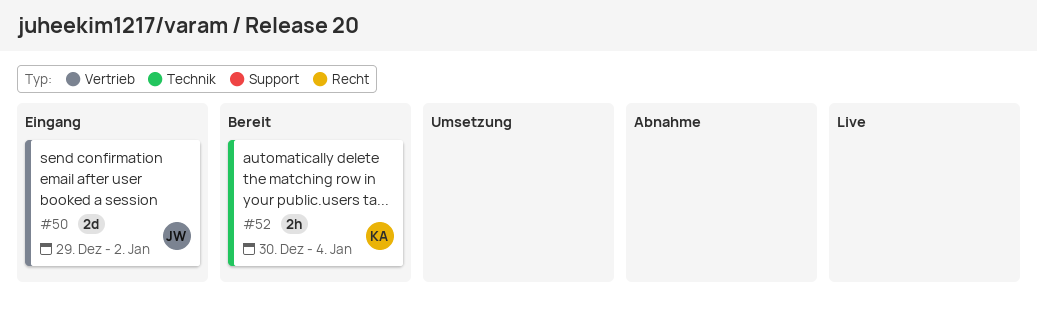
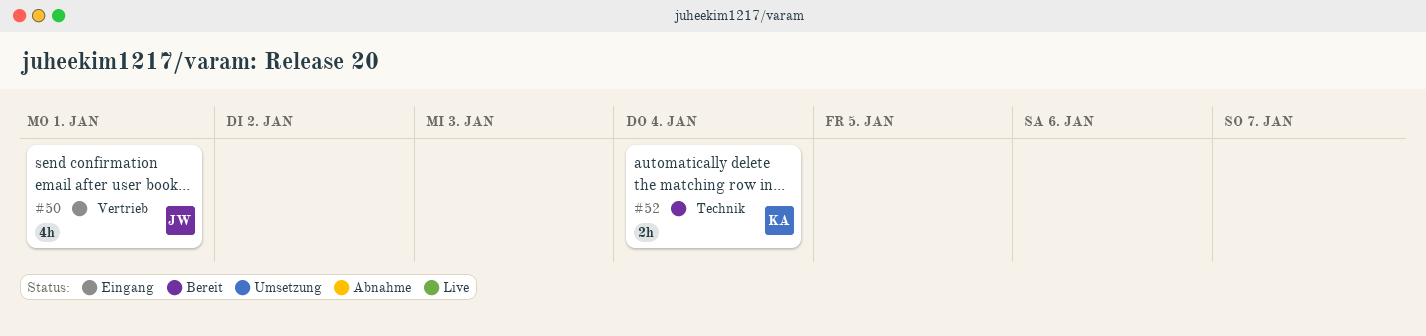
#50, estimate: 2d -> 4h
#50, due: Jan 2 -> Jan 1

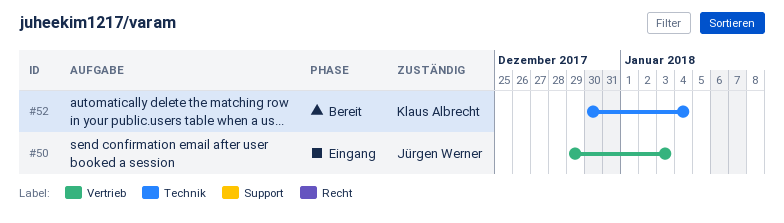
#50, due: Jan 1 -> Jan 3

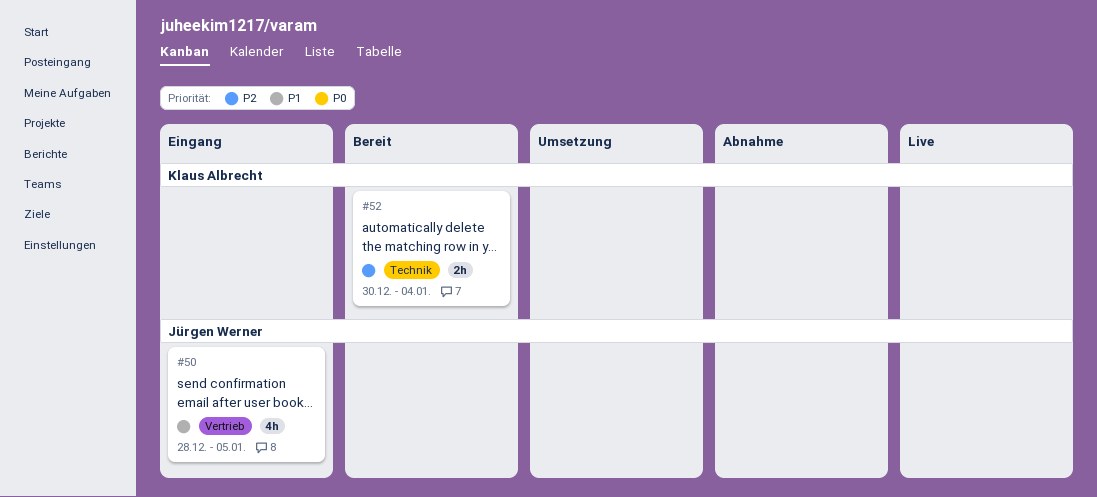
#50, start: Dec 29 -> Dec 28
#50, due: Jan 3 -> Jan 5

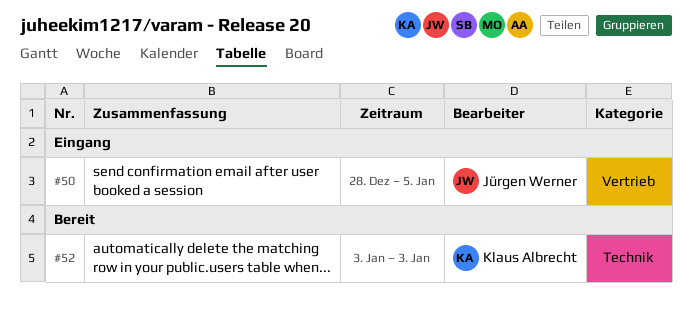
#52, start: Dec 30 -> Jan 3
#52, due: Jan 4 -> Jan 3

